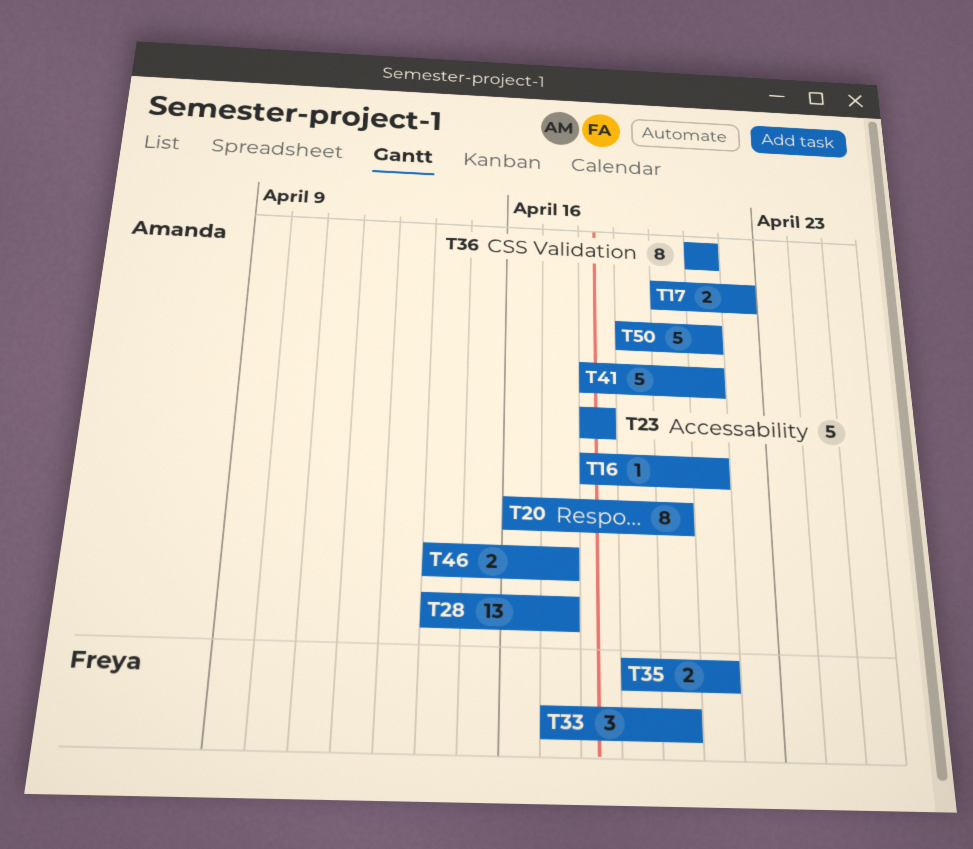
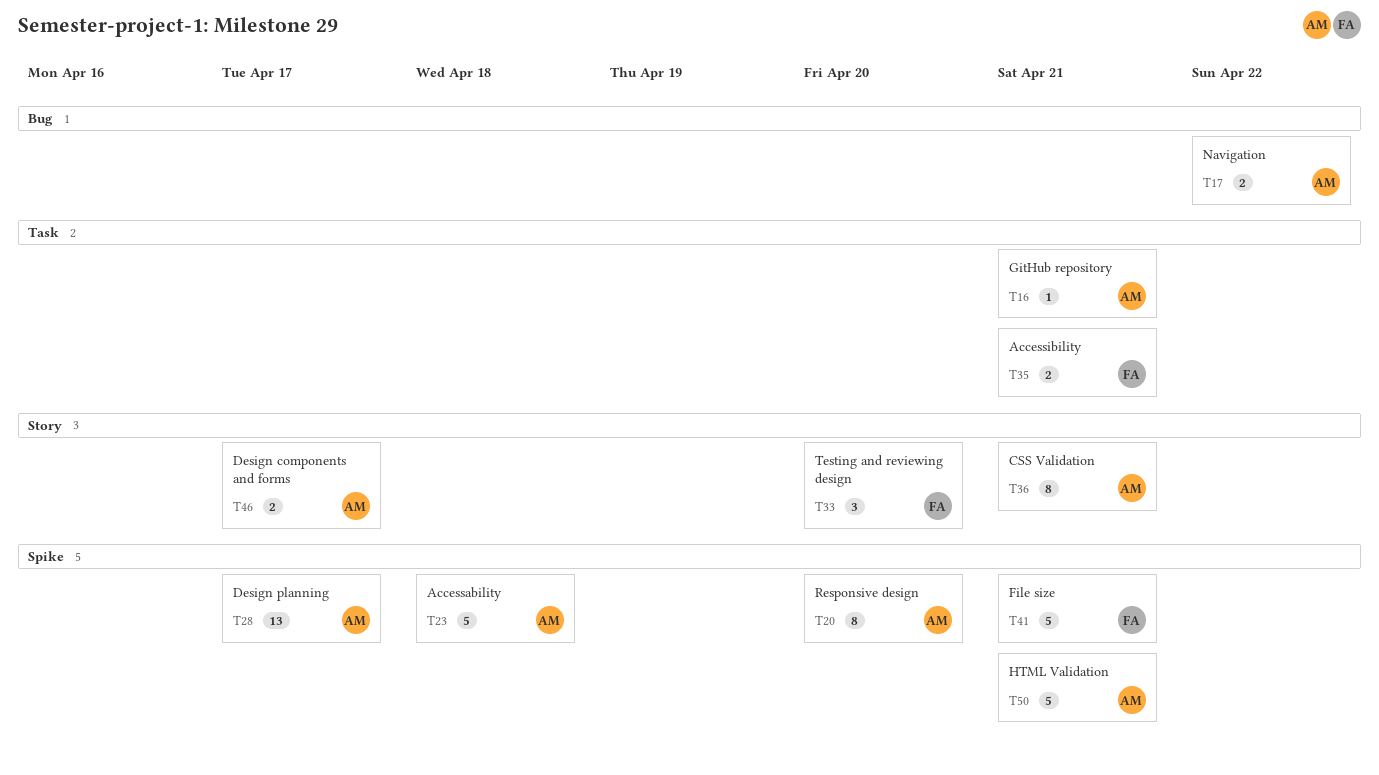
T41, owner: Amanda -> Freya

